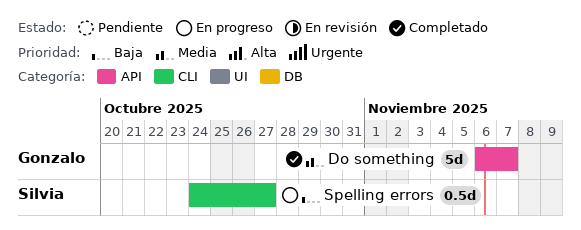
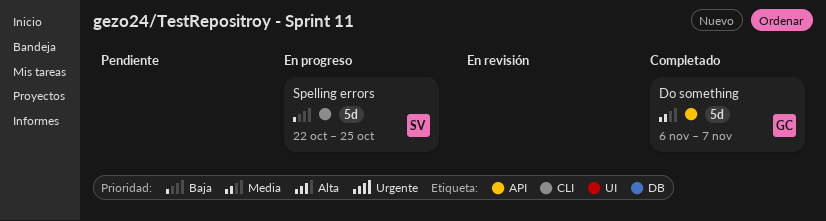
Spelling errors, estimate: 0.5d -> 5d
Spelling errors, start: Oct 24 -> Oct 22
Spelling errors, due: Oct 27 -> Oct 25

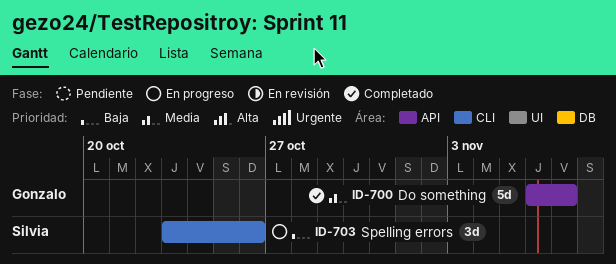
Spelling errors, estimate: 5d -> 3d
Spelling errors, start: Oct 22 -> Oct 23
Spelling errors, due: Oct 25 -> Oct 26

